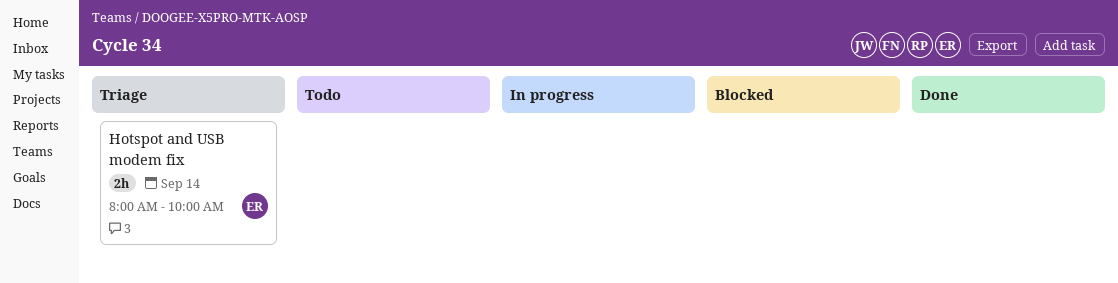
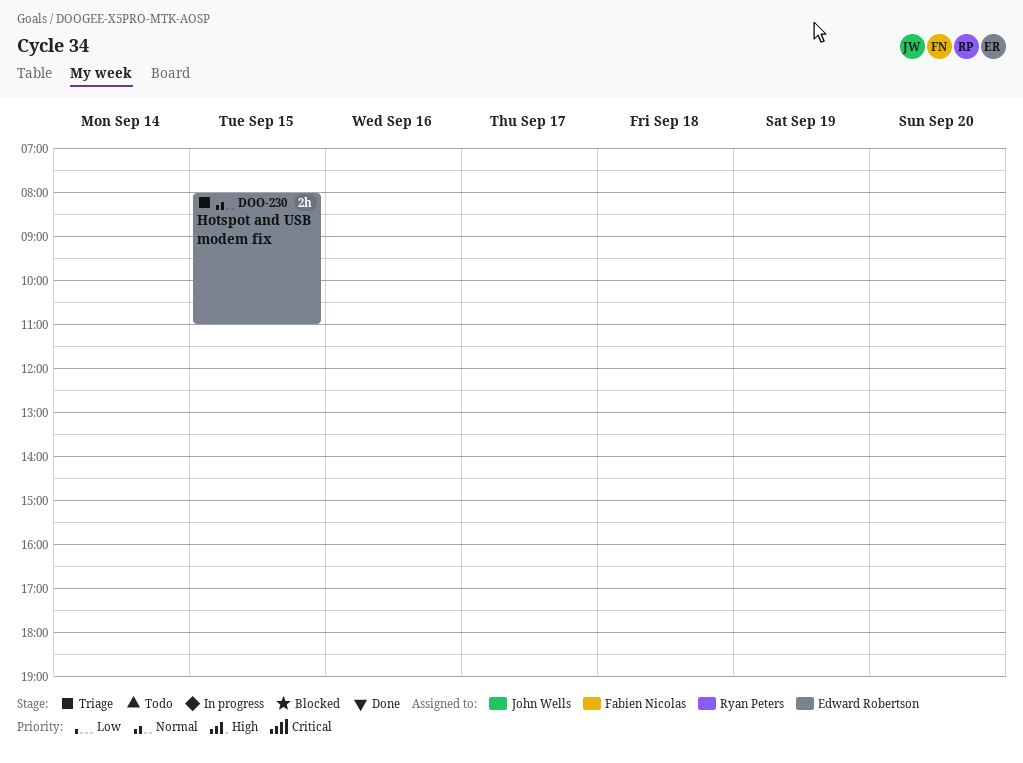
Hotspot and USB modem fix, day: Sep 14 -> Sep 15
Hotspot and USB modem fix, ends: 10:00 -> 11:00

